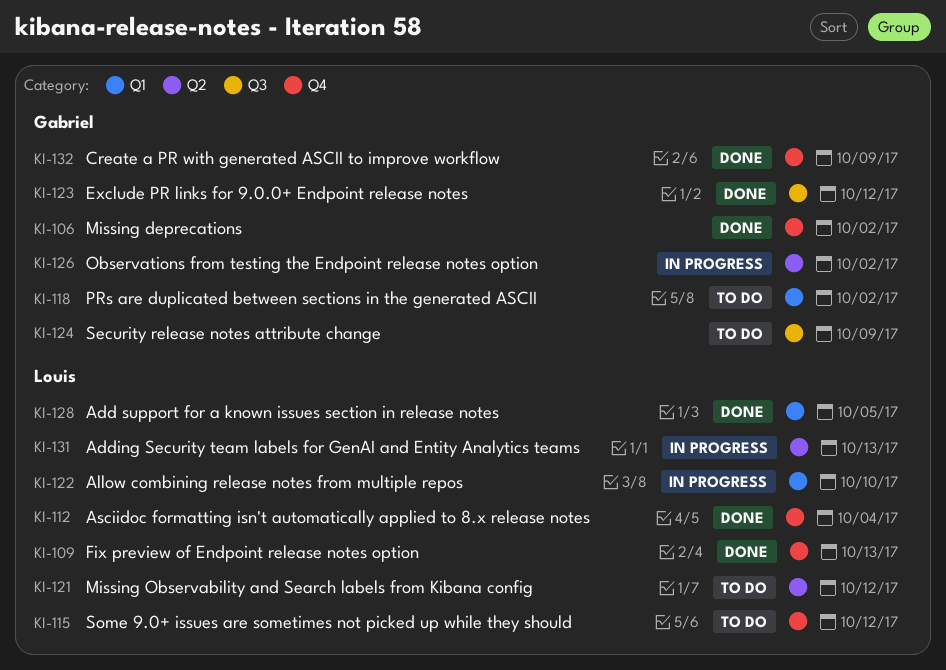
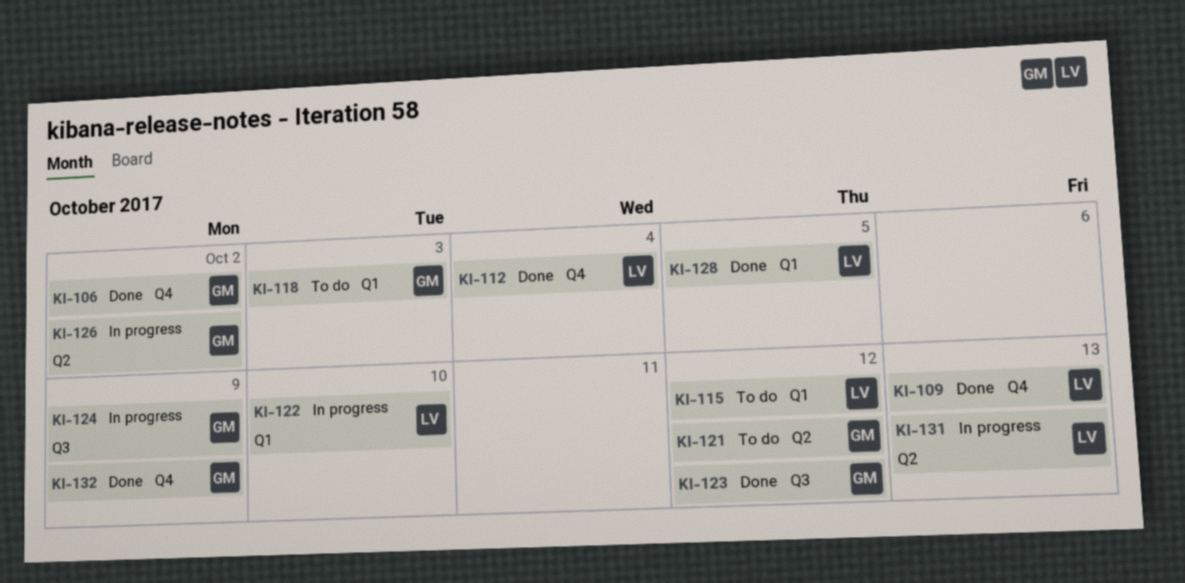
KI-115, label: Q4 -> Q1
KI-118, due: Oct 2 -> Oct 3
KI-121, owner: Louis -> Gabriel
KI-124, status: To do -> In progress

